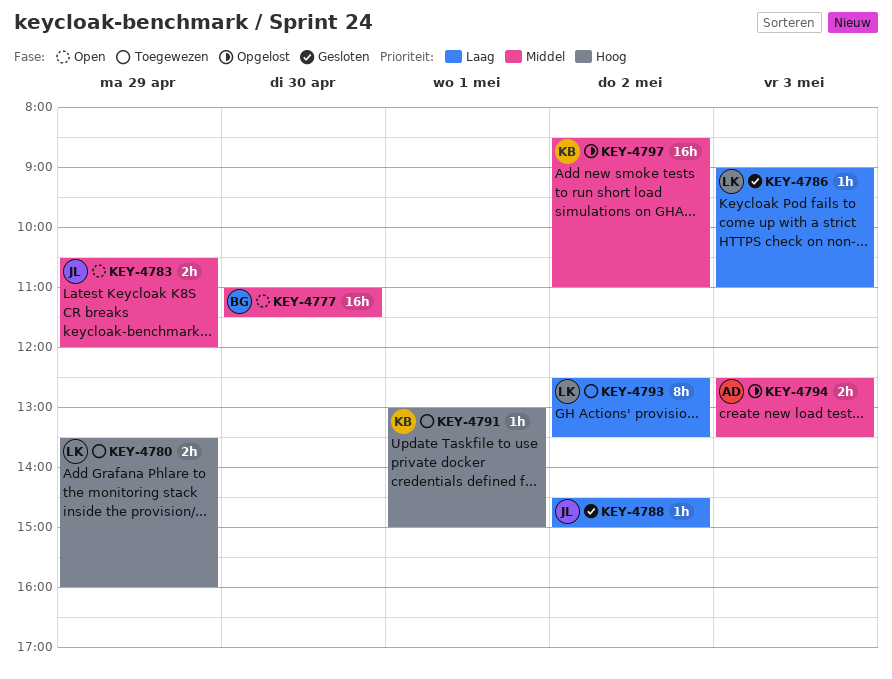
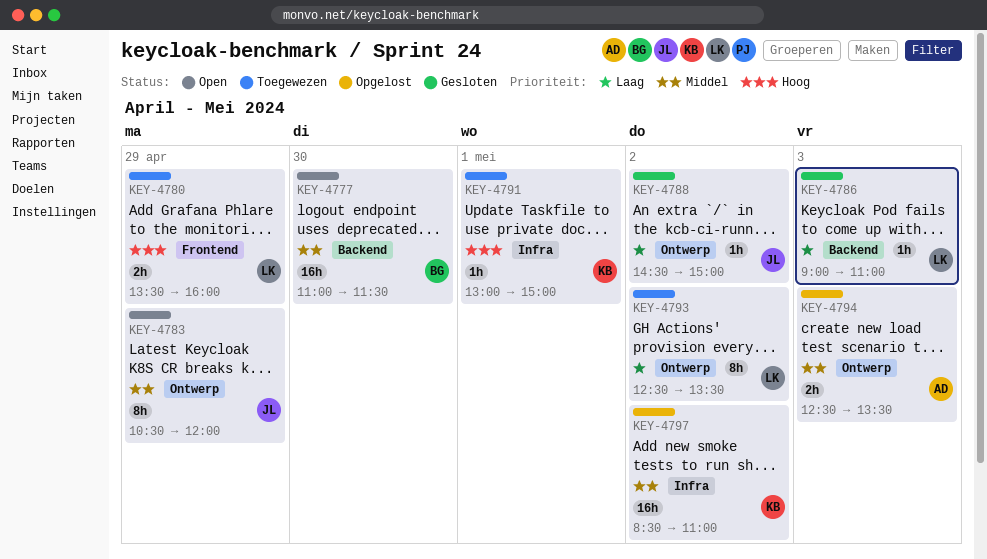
KEY-4783, estimate: 2h -> 8h

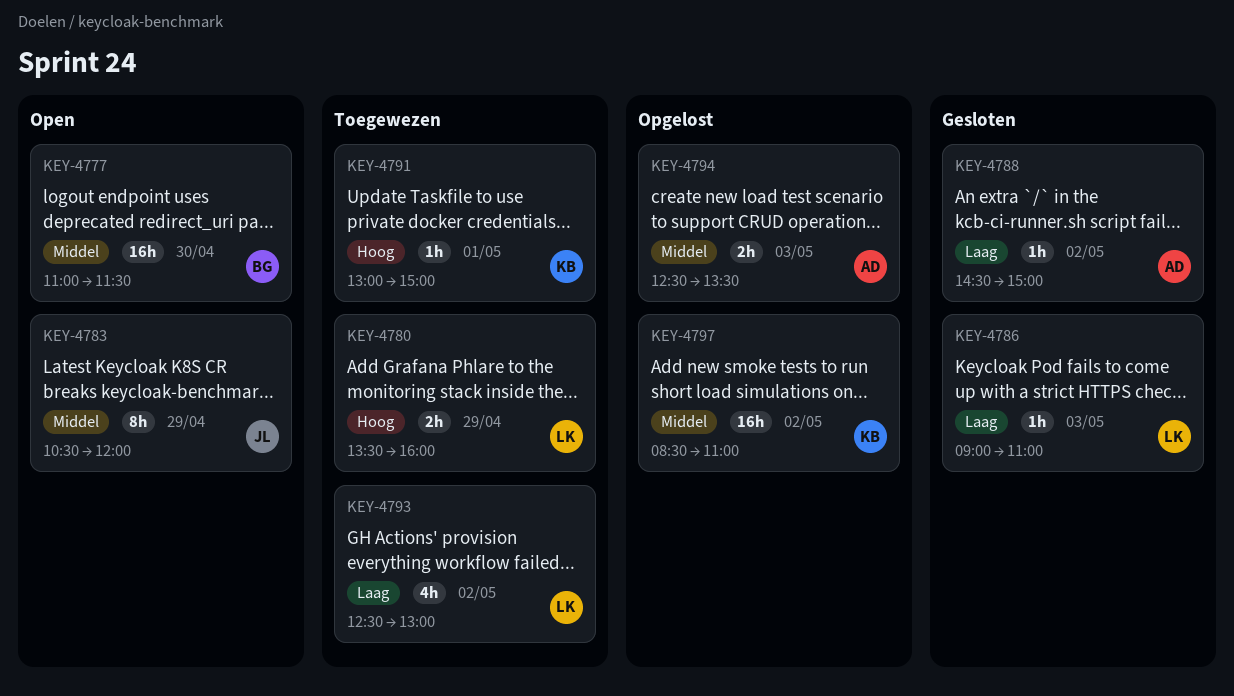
KEY-4788, owner: JL -> AD
KEY-4793, estimate: 8h -> 4h
KEY-4793, ends: 13:30 -> 13:00

